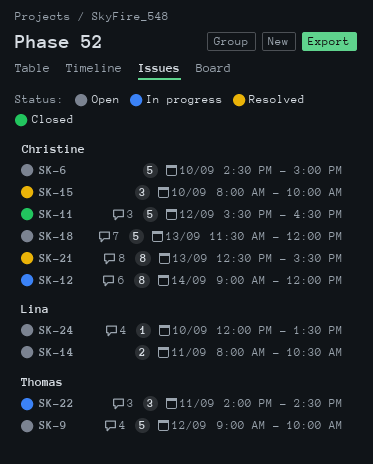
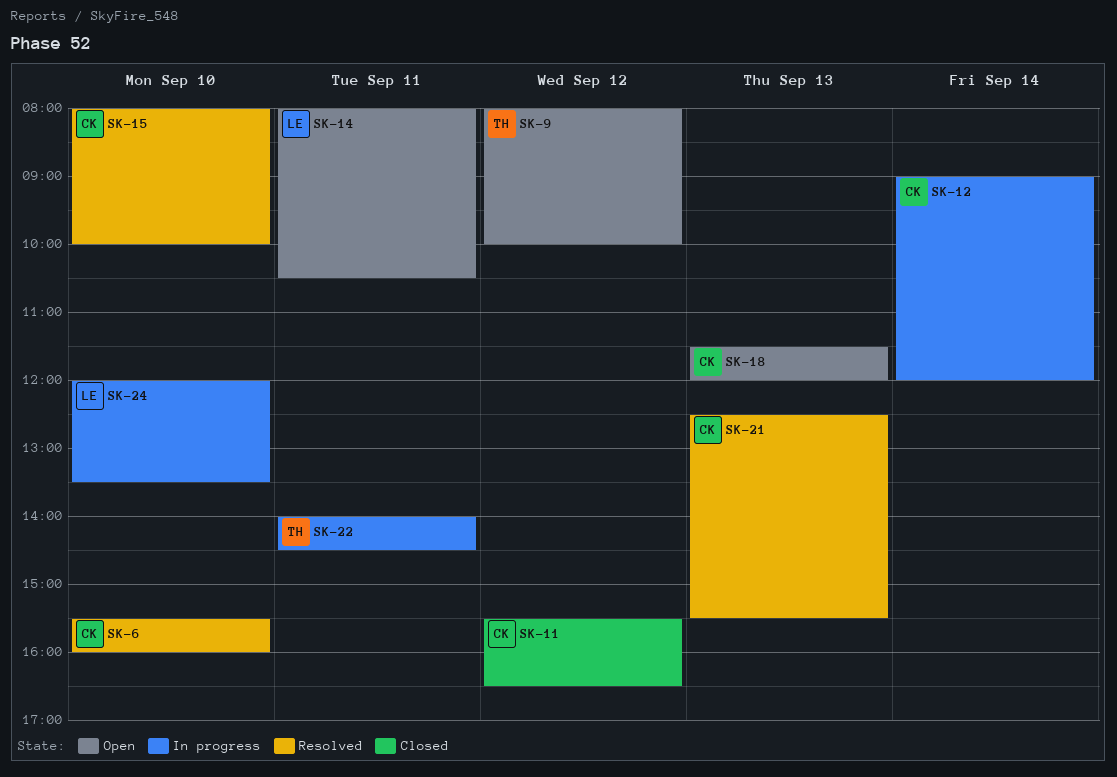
SK-6, status: Open -> Resolved
SK-6, begins: 14:30 -> 15:30
SK-6, ends: 15:00 -> 16:00
SK-9, begins: 09:00 -> 08:00
SK-24, status: Open -> In progress

